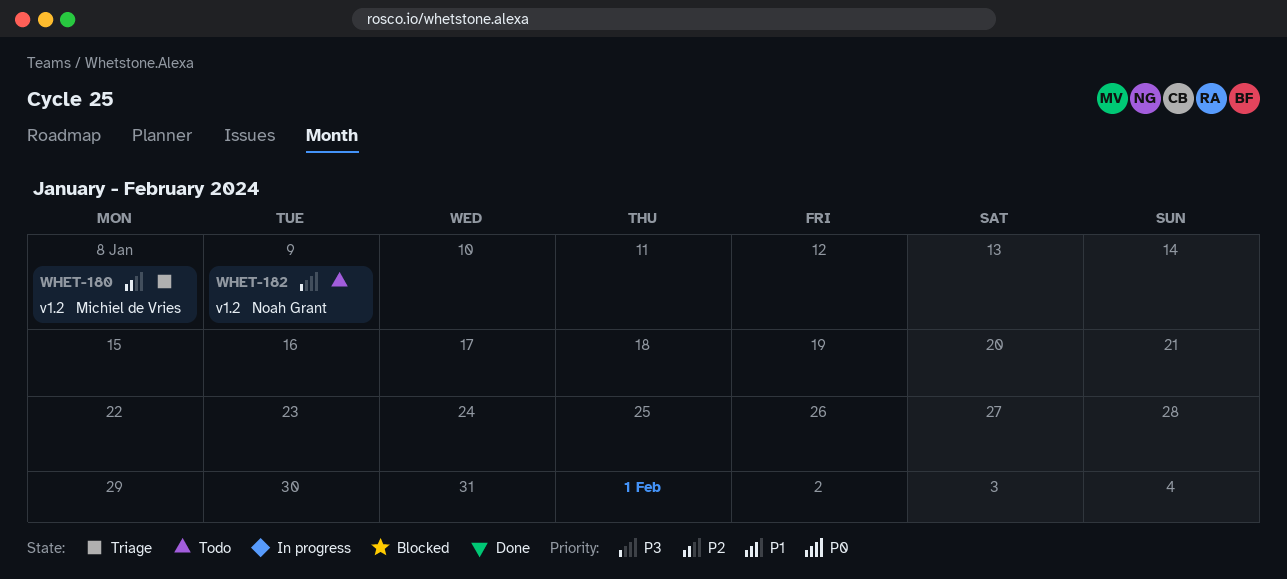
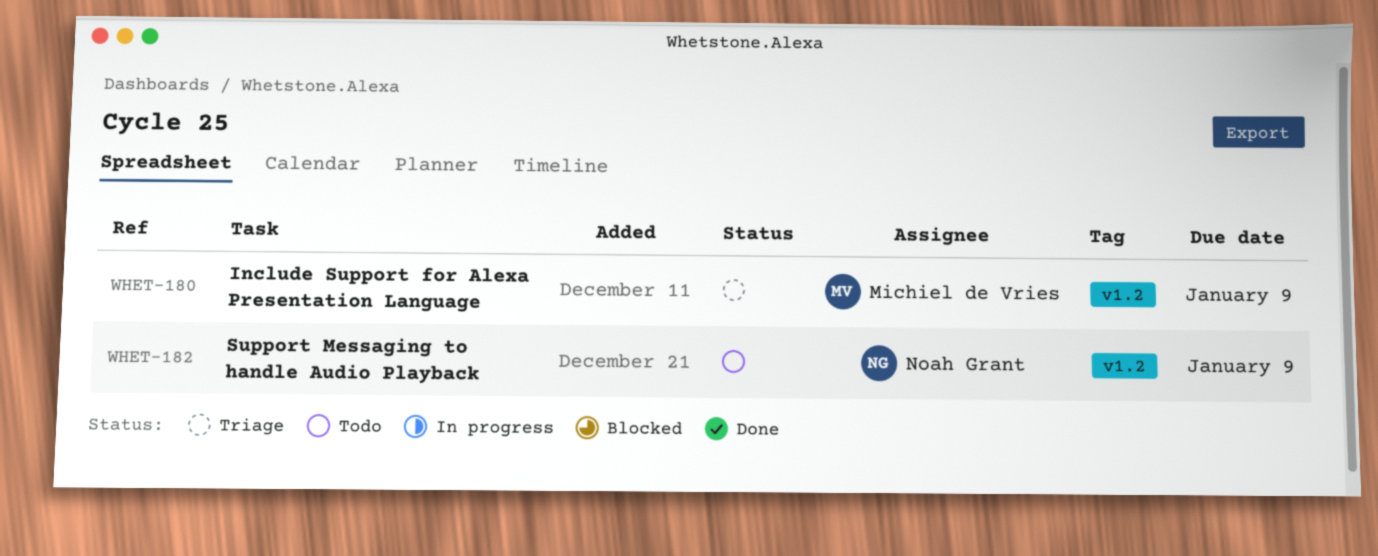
WHET-180, due: Jan 8 -> Jan 9

